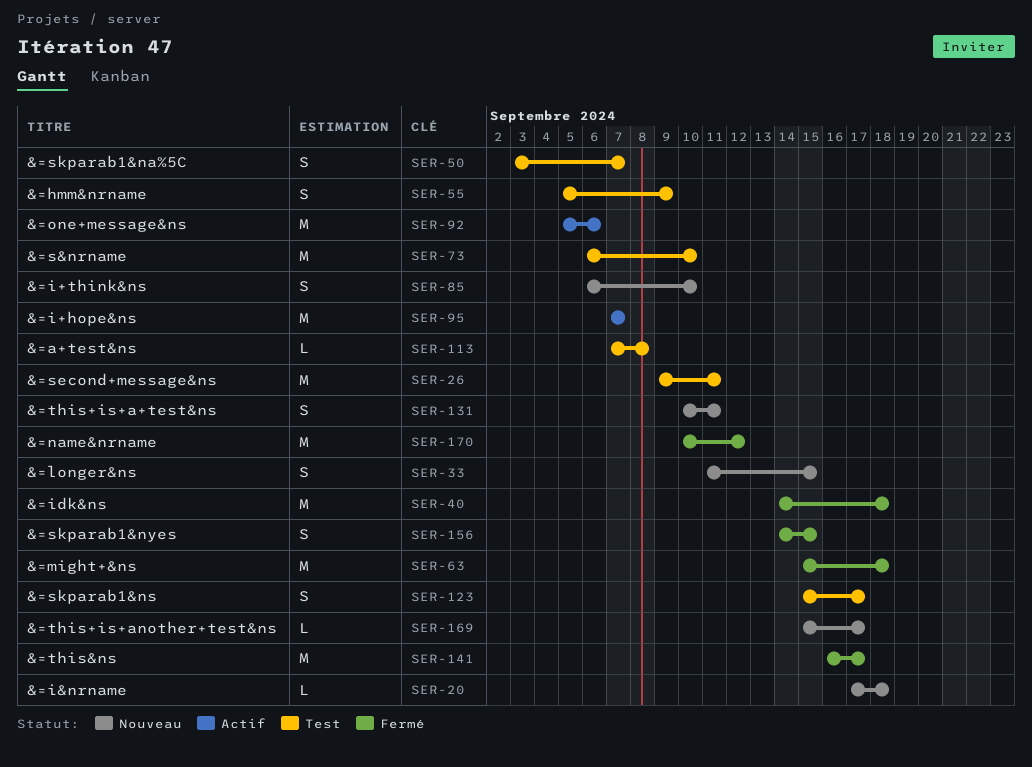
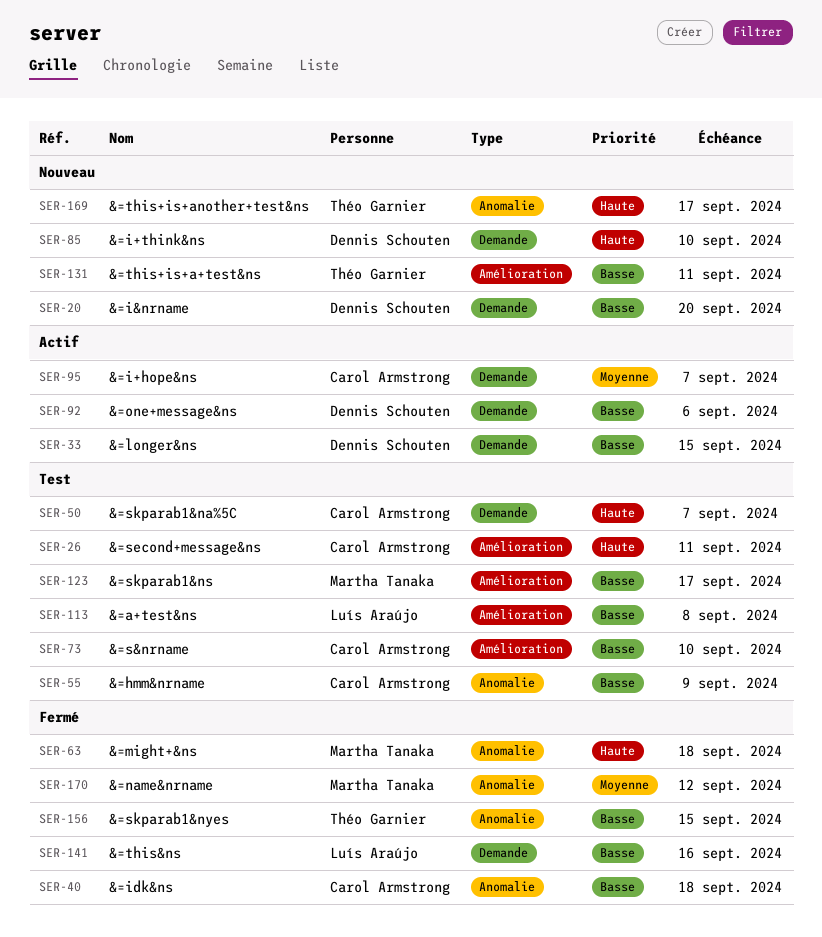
SER-20, due: Sep 18 -> Sep 20
SER-33, status: Nouveau -> Actif
SER-141, due: Sep 17 -> Sep 16

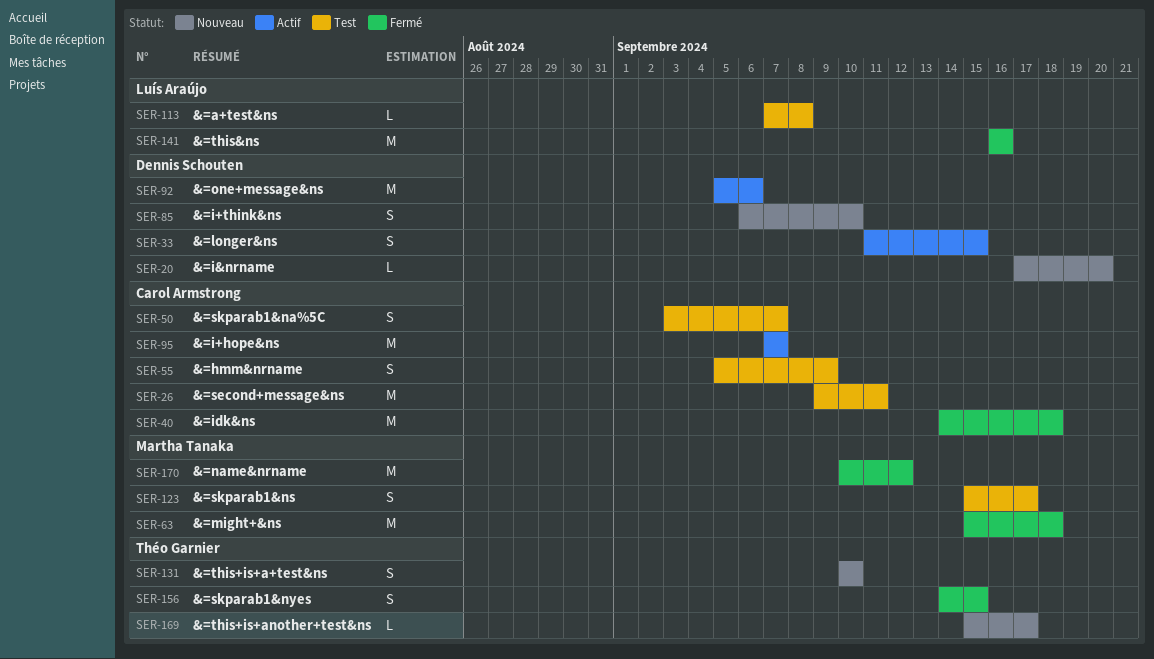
SER-73: present -> none
SER-131, due: Sep 11 -> Sep 10

